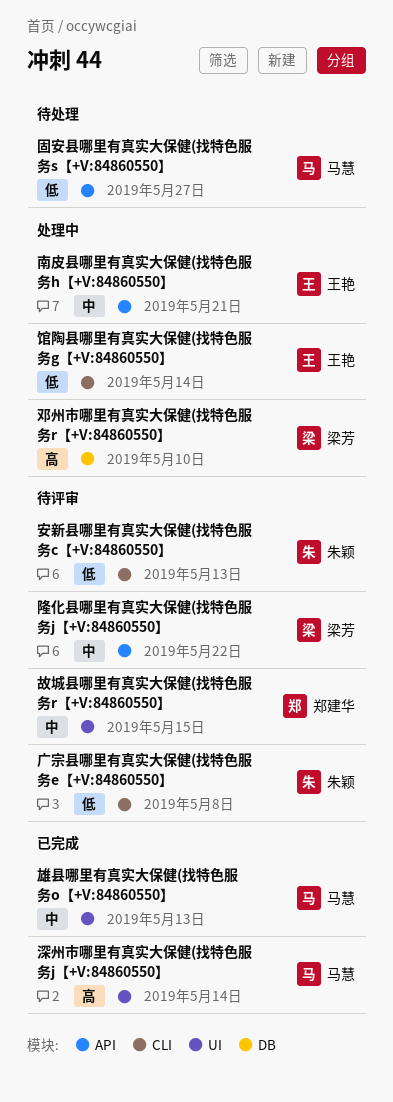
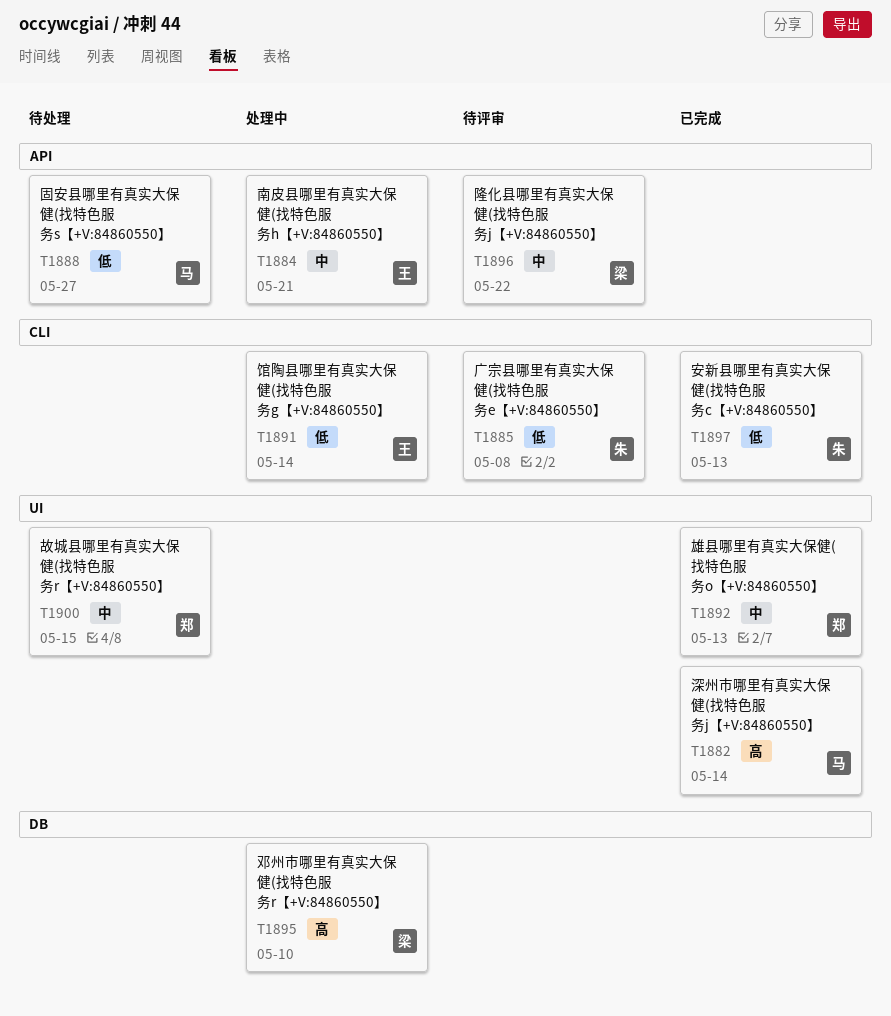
安新县哪里有真实大保健(找特色服务c【+V:84860550】, status: 待评审 -> 已完成
故城县哪里有真实大保健(找特色服务r【+V:84860550】, status: 待评审 -> 待处理
雄县哪里有真实大保健(找特色服务o【+V:84860550】, owner: 马慧 -> 郑建华

